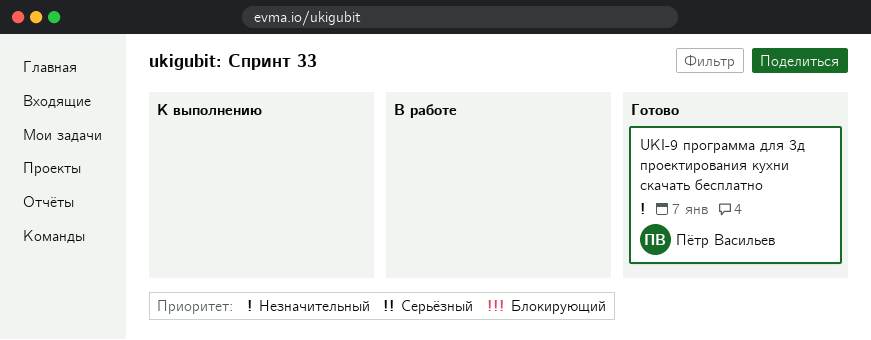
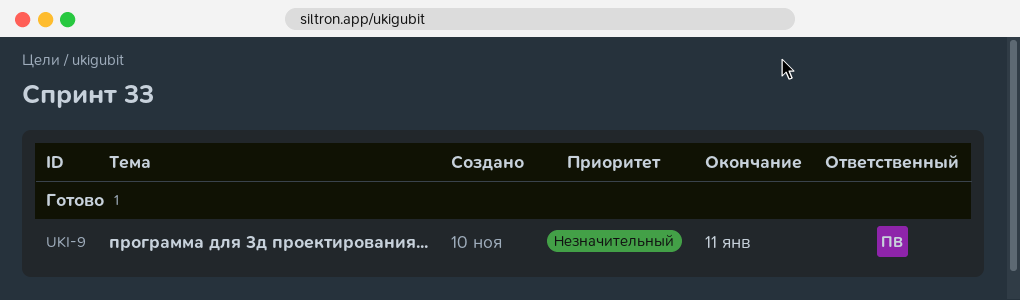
UKI-9, due: Jan 7 -> Jan 11

